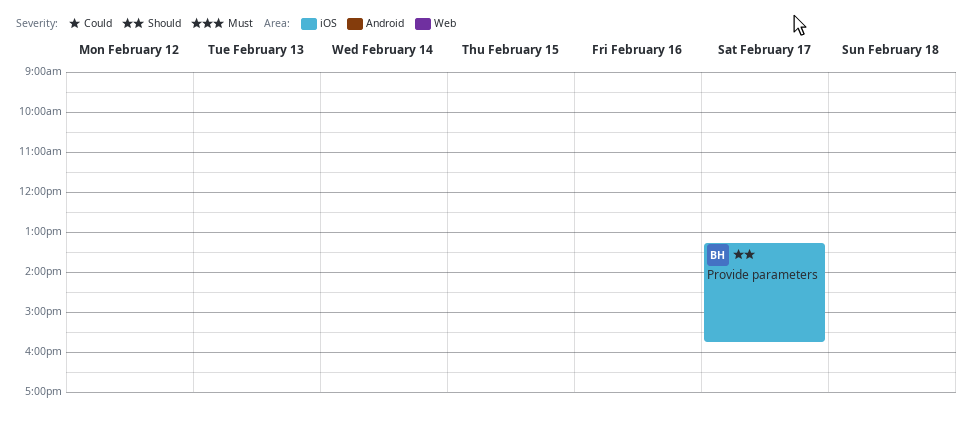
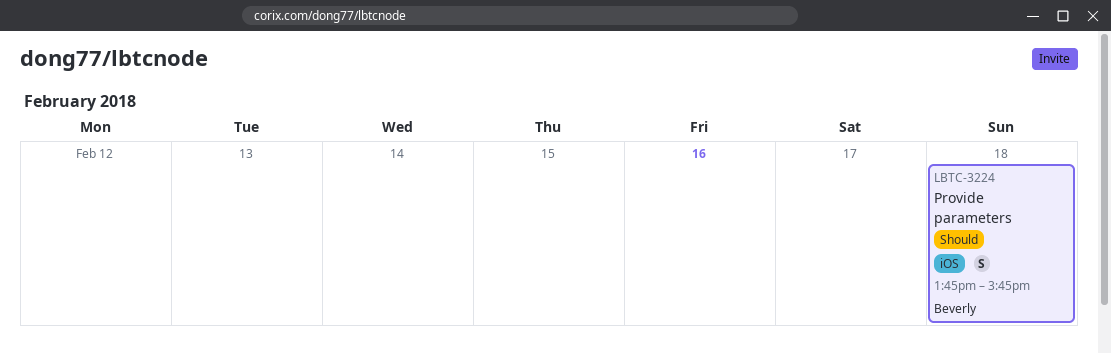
Provide parameters, day: Feb 17 -> Feb 18
Provide parameters, begins: 13:15 -> 13:45

